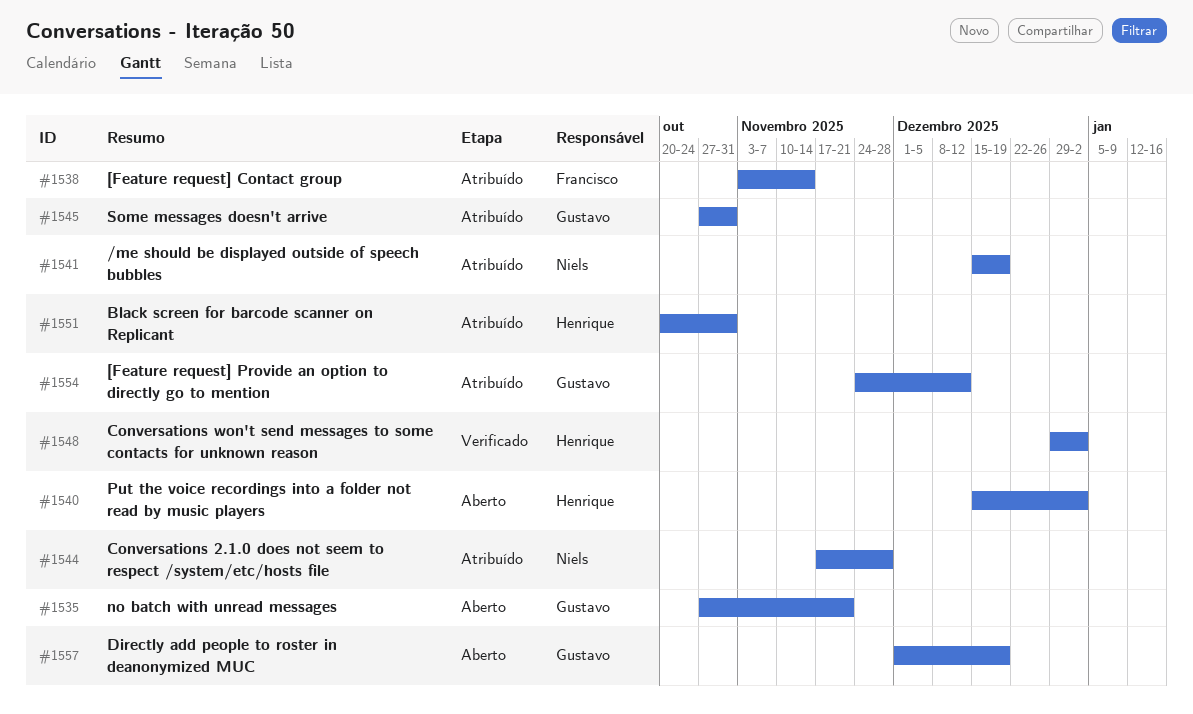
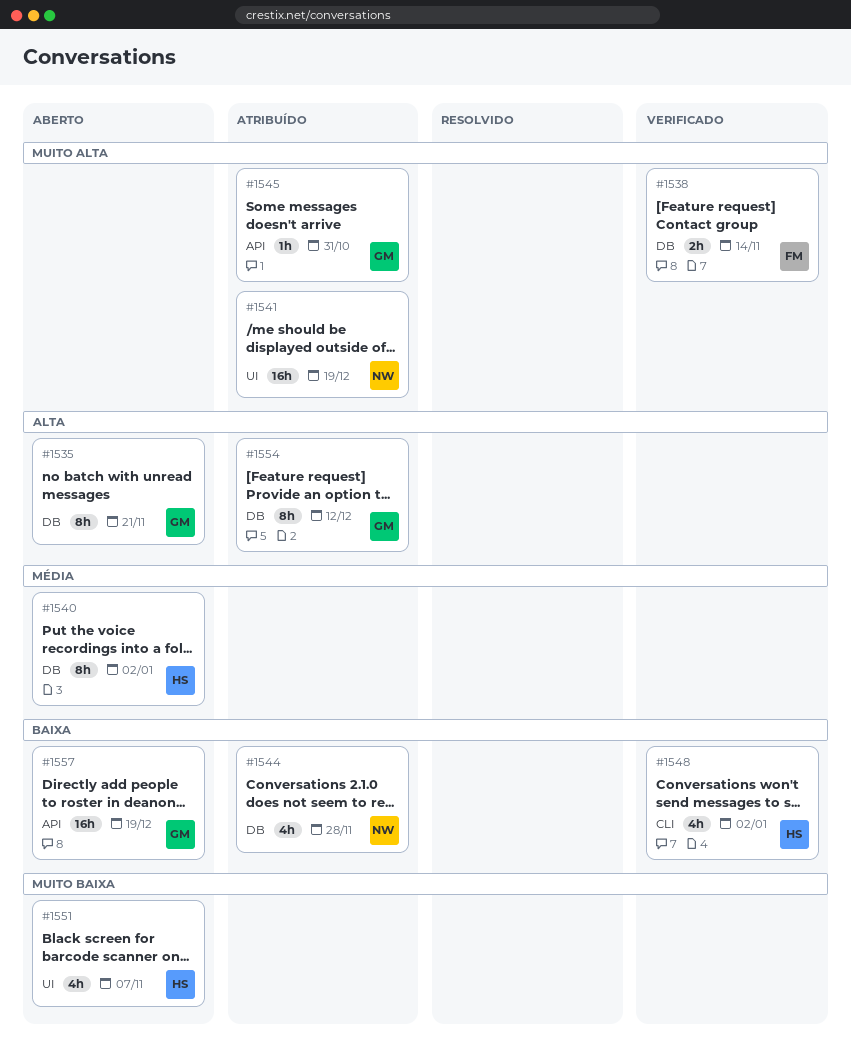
#1538, status: Atribuído -> Verificado
#1551, status: Atribuído -> Aberto
#1551, due: Oct 31 -> Nov 7

